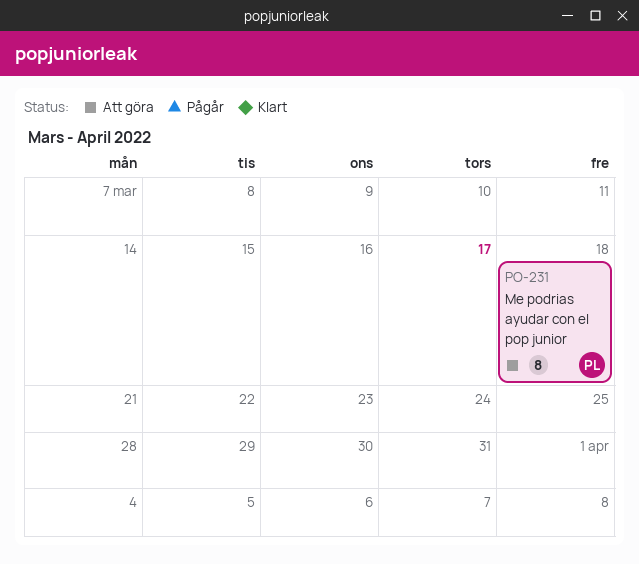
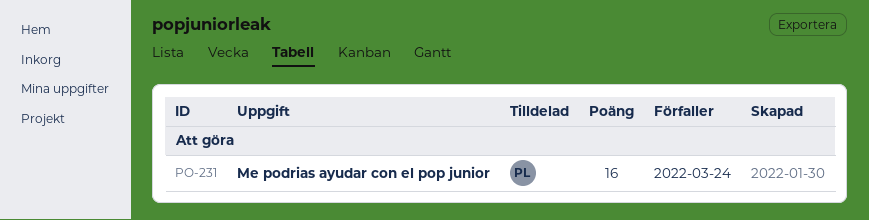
PO-231, estimate: 8 -> 16
PO-231, due: Mar 18 -> Mar 24

